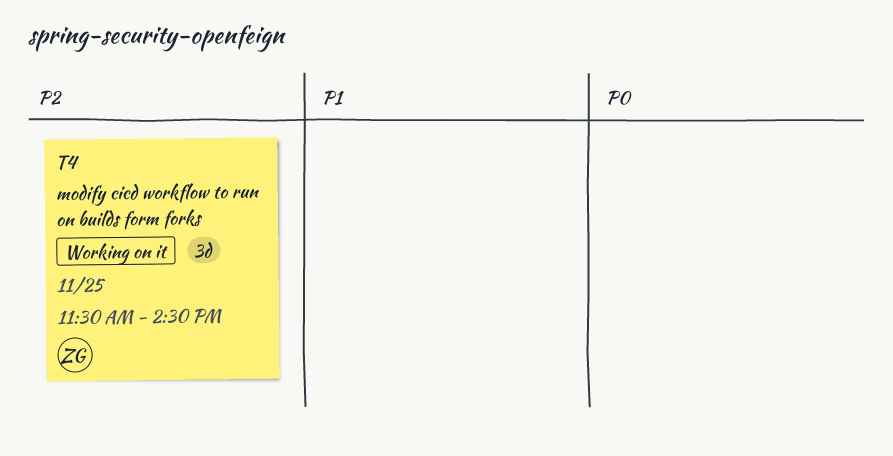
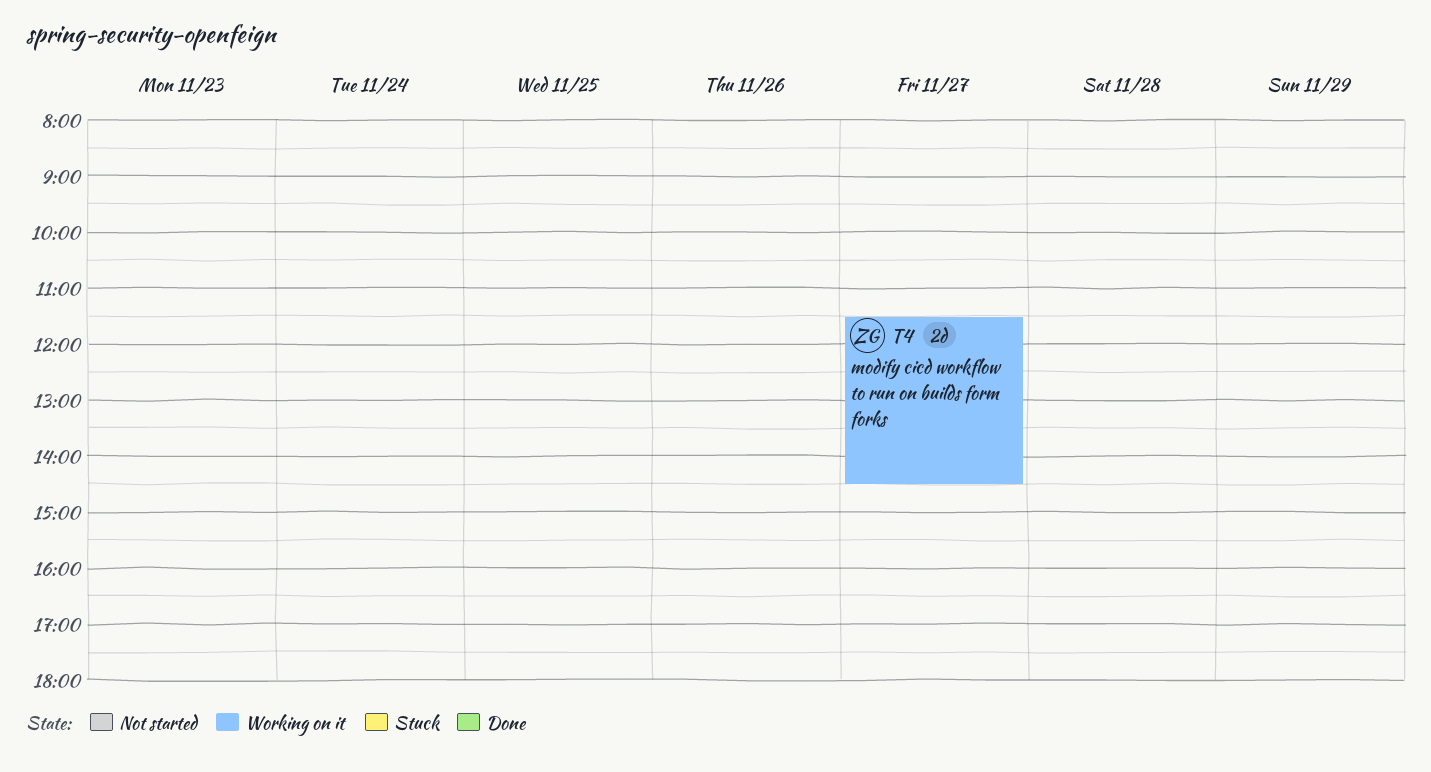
T4, estimate: 3d -> 2d
T4, day: Nov 25 -> Nov 27

